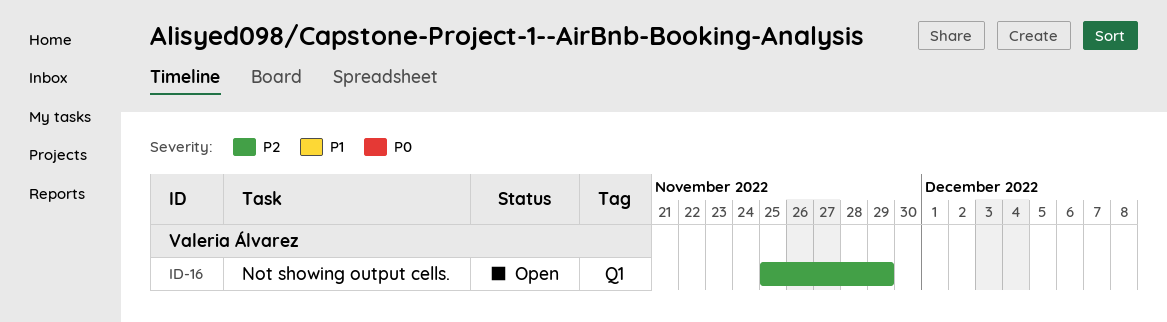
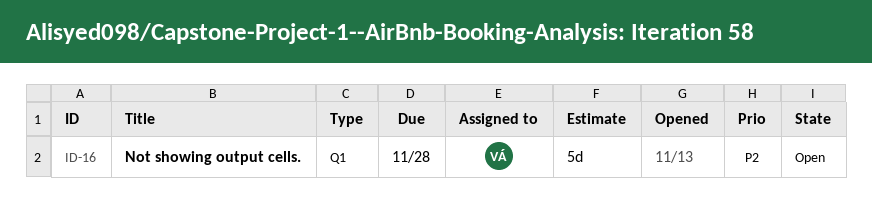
ID-16, due: Nov 29 -> Nov 28

